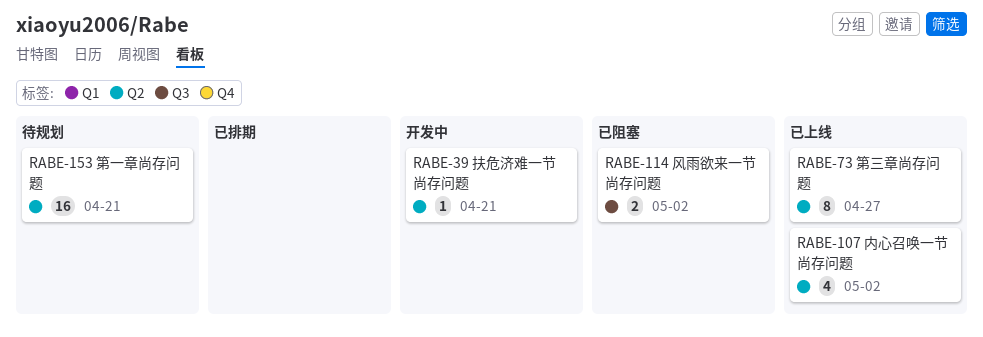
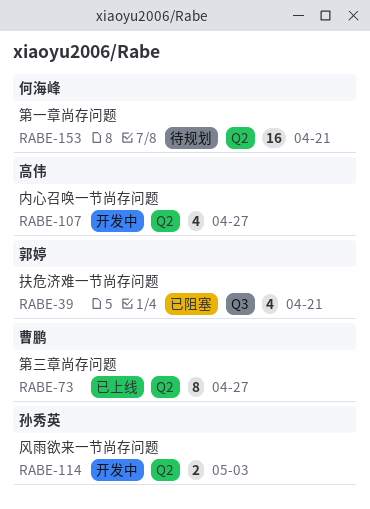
RABE-39, status: 开发中 -> 已阻塞
RABE-39, label: Q2 -> Q3
RABE-39, estimate: 1 -> 4
RABE-107, status: 已上线 -> 开发中
RABE-107, due: May 2 -> Apr 27
RABE-114, status: 已阻塞 -> 开发中
RABE-114, label: Q3 -> Q2
RABE-114, due: May 2 -> May 3

